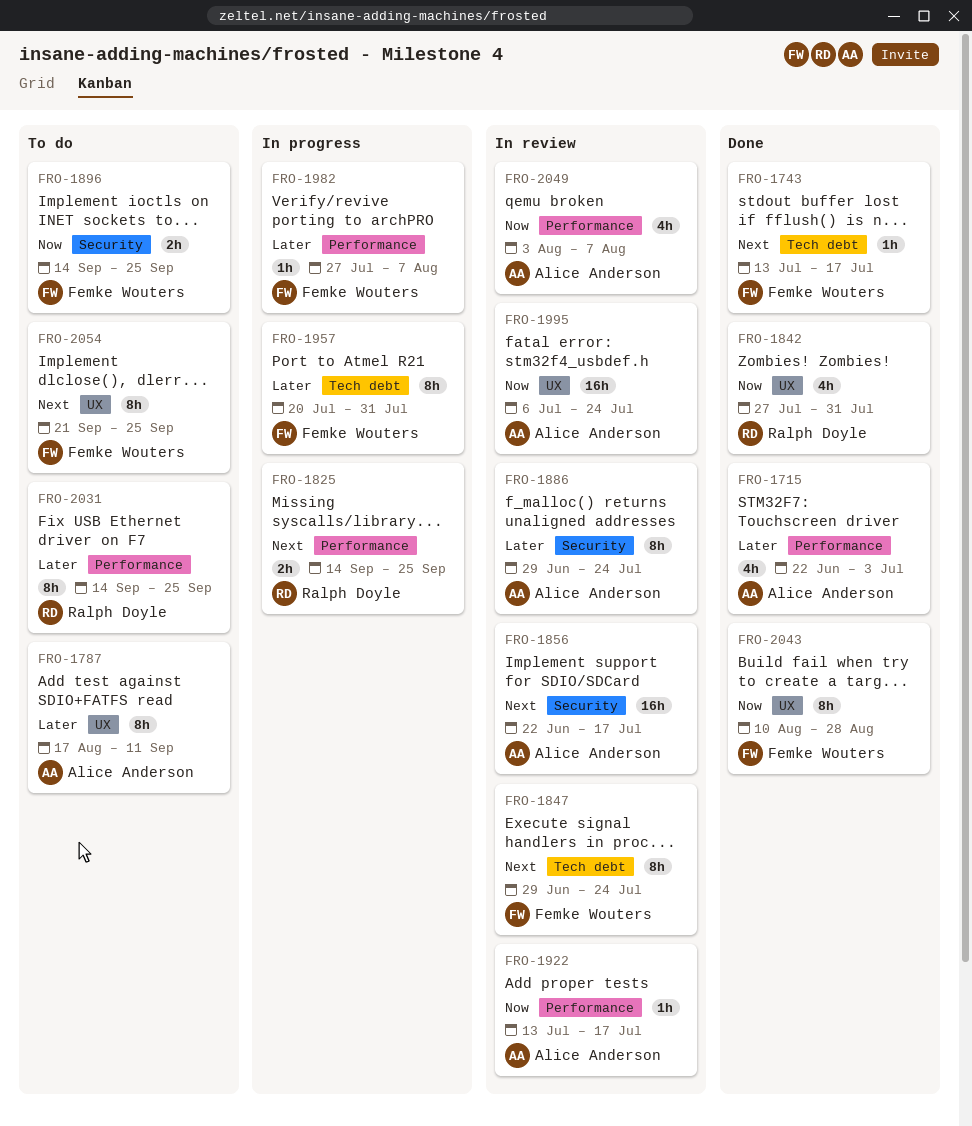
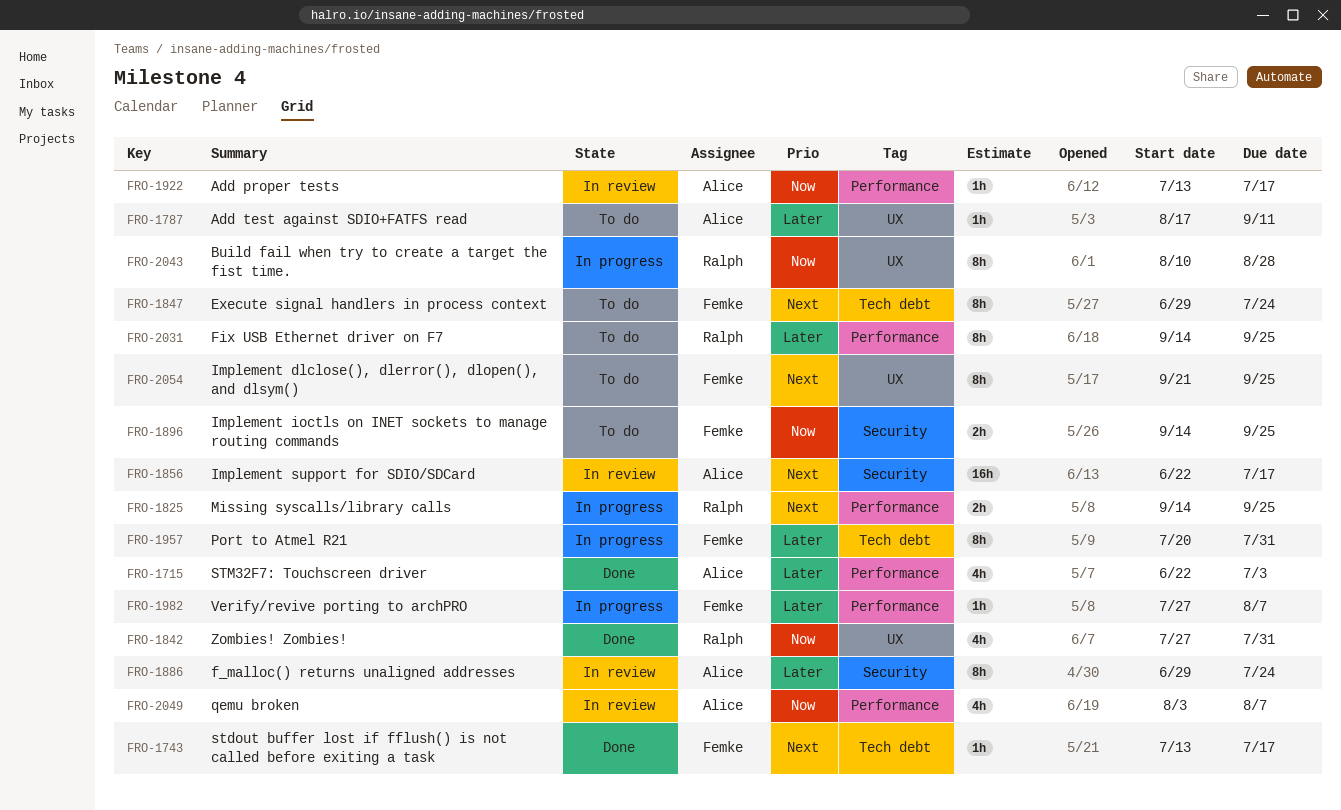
FRO-1787, estimate: 8h -> 1h
FRO-1847, status: In review -> To do
FRO-1995: present -> none
FRO-2043, status: Done -> In progress
FRO-2043, owner: Femke Wouters -> Ralph Doyle

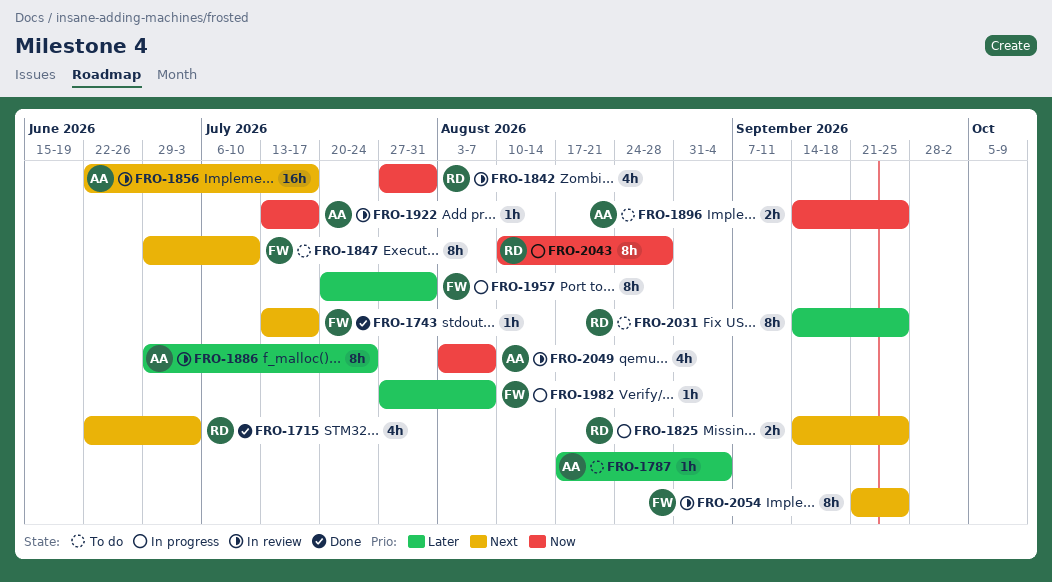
FRO-1715, owner: Alice -> Ralph
FRO-1715, priority: Later -> Next
FRO-1787, due: Sep 11 -> Sep 4
FRO-1842, status: Done -> In review
FRO-1847, due: Jul 24 -> Jul 10
FRO-1896, owner: Femke -> Alice
FRO-2054, status: To do -> In review

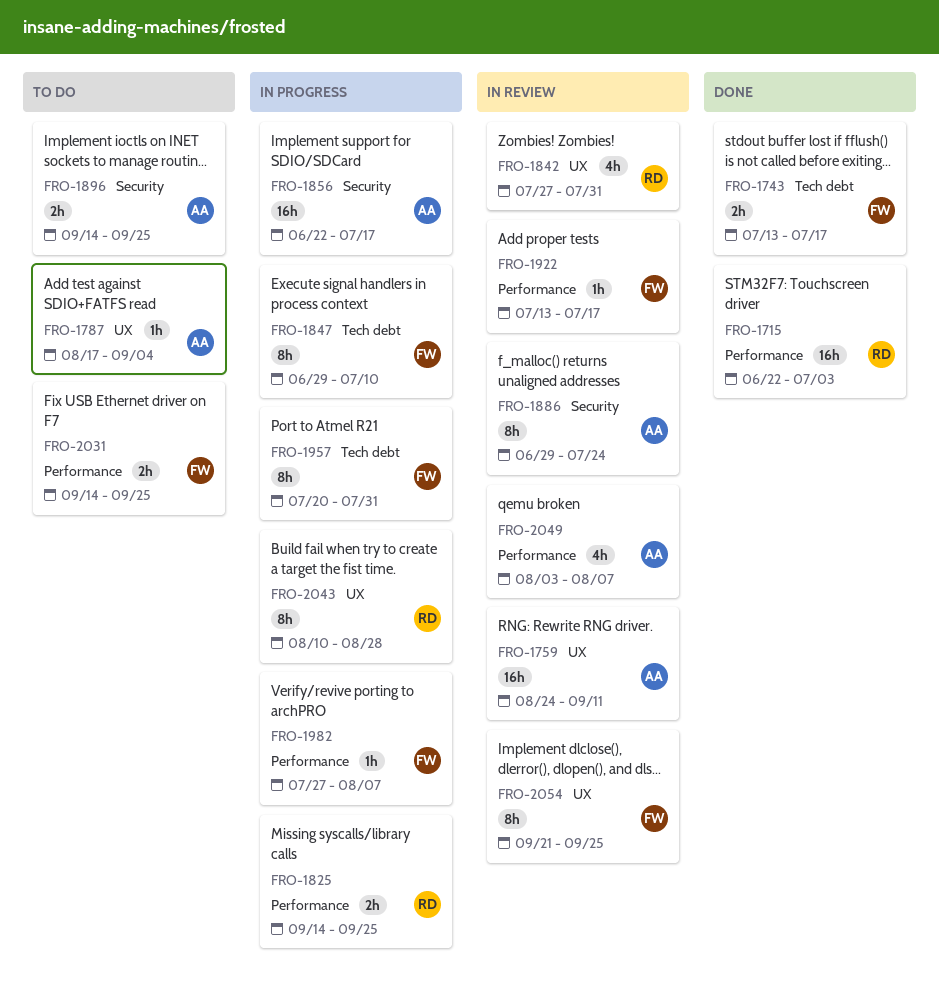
FRO-1715, estimate: 4h -> 16h
FRO-1743, estimate: 1h -> 2h
FRO-1759: none -> present
FRO-1847, status: To do -> In progress
FRO-1856, status: In review -> In progress
FRO-1922, owner: AA -> FW
FRO-2031, owner: RD -> FW
FRO-2031, estimate: 8h -> 2h

